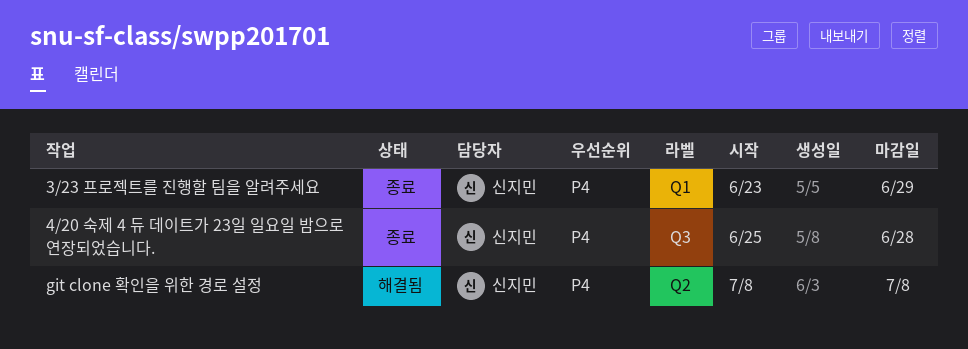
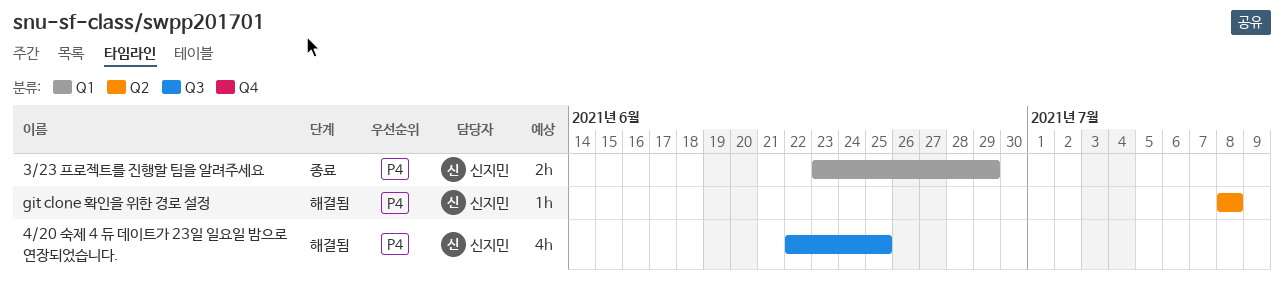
4/20 숙제 4 듀 데이트가 23일 일요일 밤으로 연장되었습니다., status: 종료 -> 해결됨
4/20 숙제 4 듀 데이트가 23일 일요일 밤으로 연장되었습니다., start: Jun 25 -> Jun 22
4/20 숙제 4 듀 데이트가 23일 일요일 밤으로 연장되었습니다., due: Jun 28 -> Jun 25

